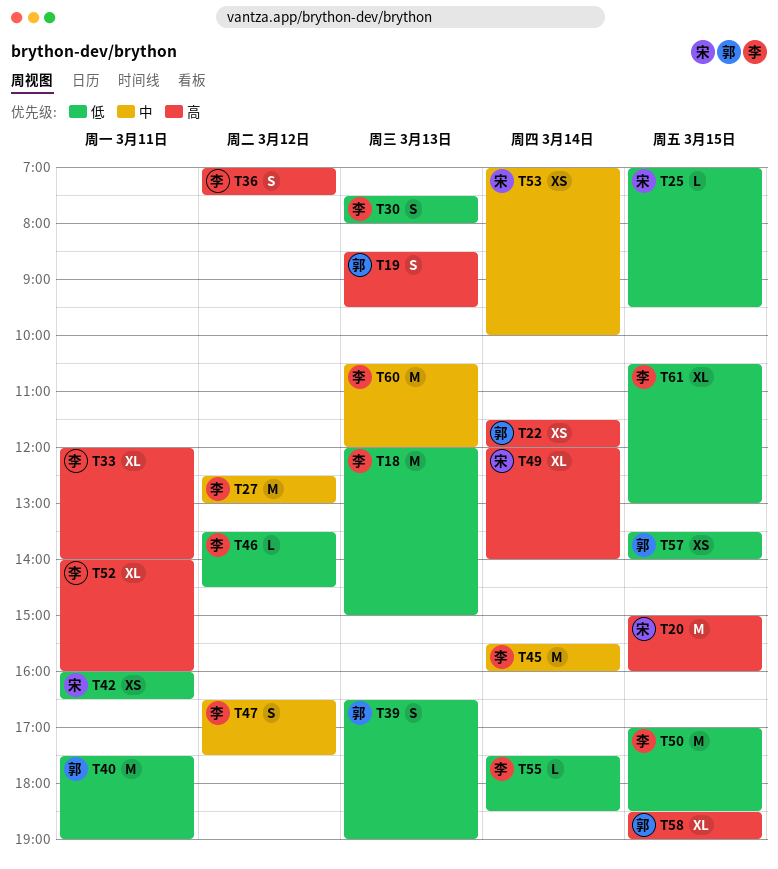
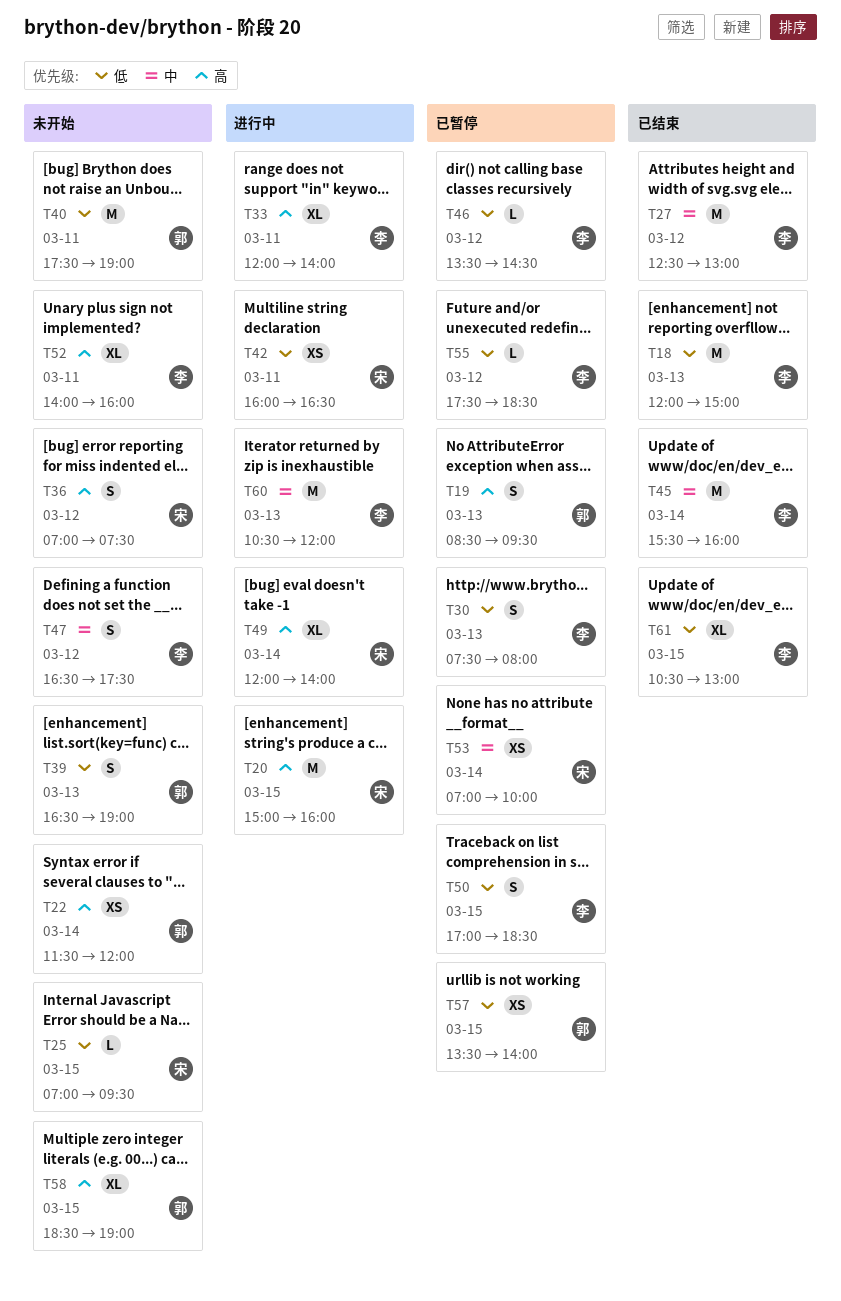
T36, owner: 李 -> 宋
T50, estimate: M -> S
T55, day: Mar 14 -> Mar 12

